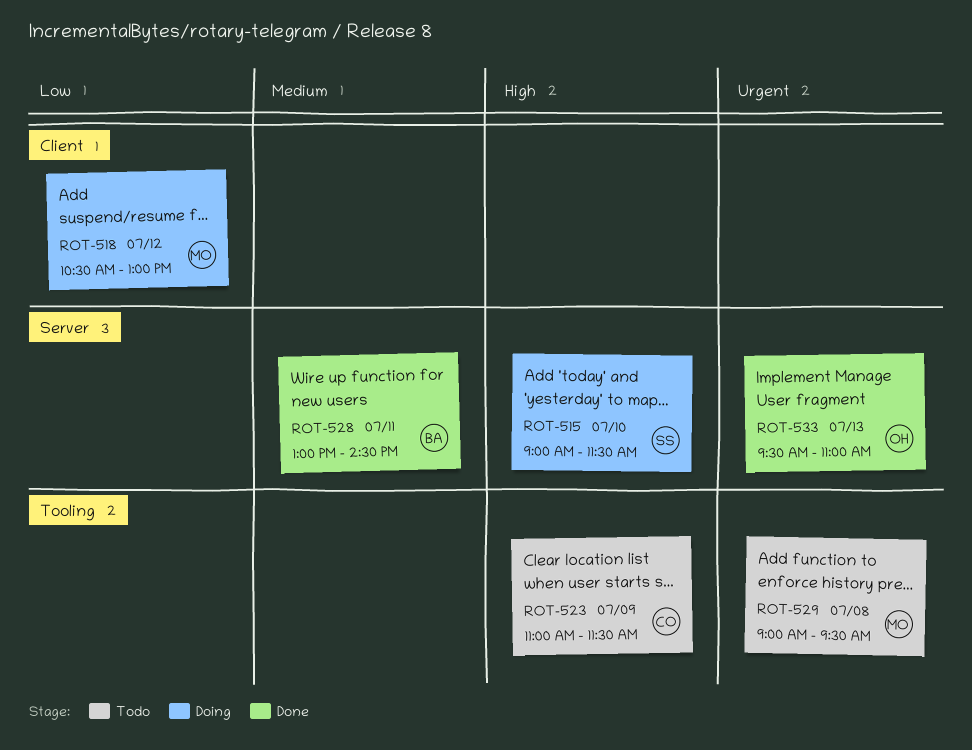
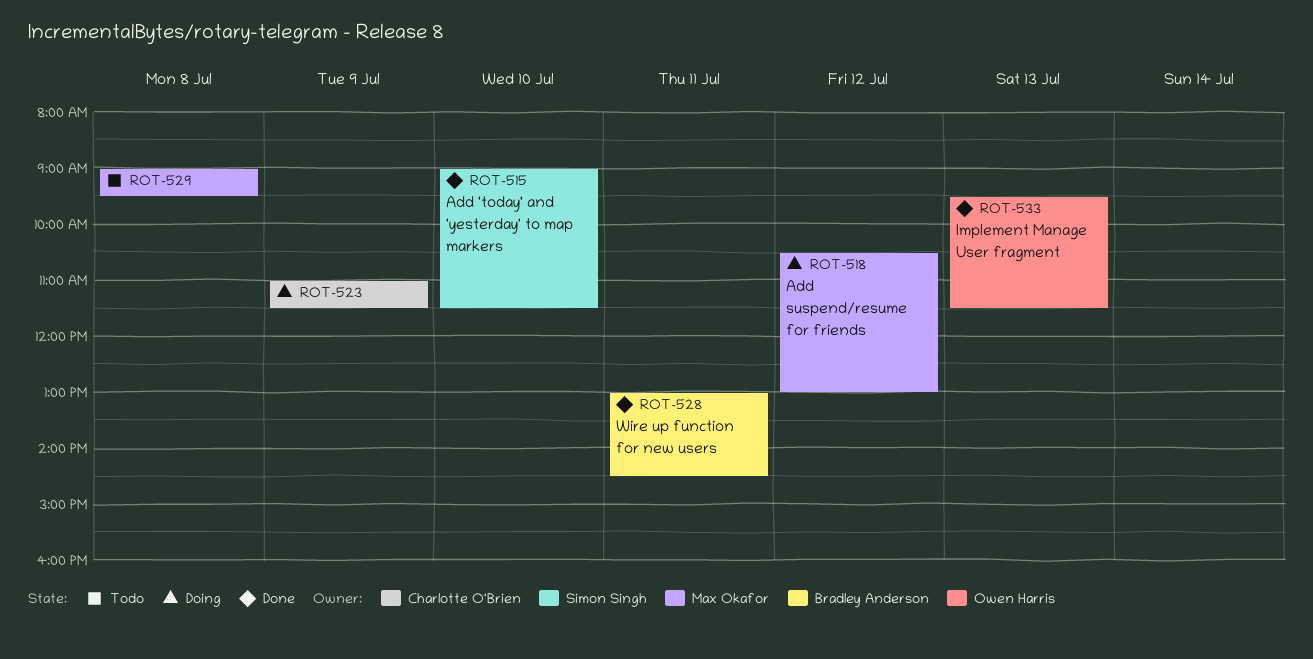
ROT-515, status: Doing -> Done
ROT-523, status: Todo -> Doing
ROT-533, ends: 11:00 -> 11:30

